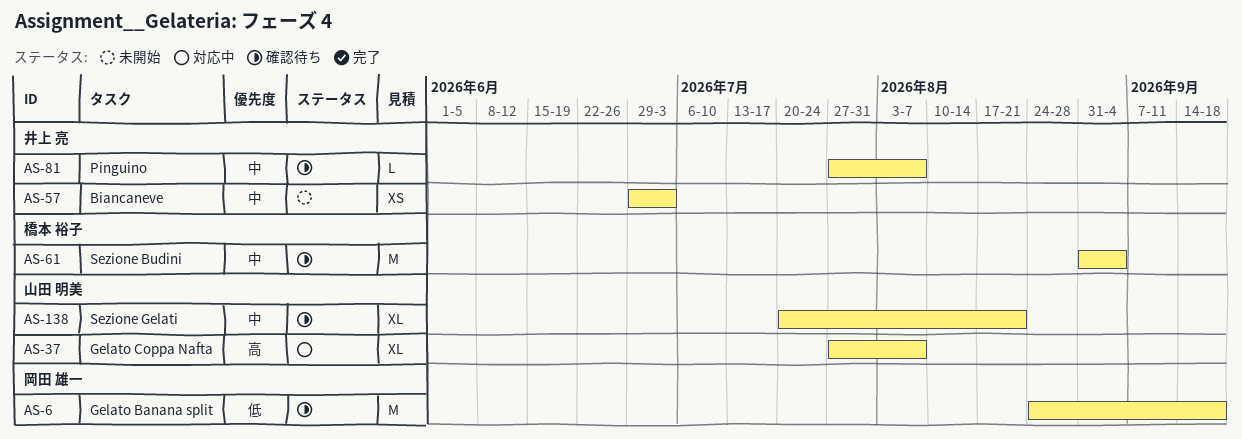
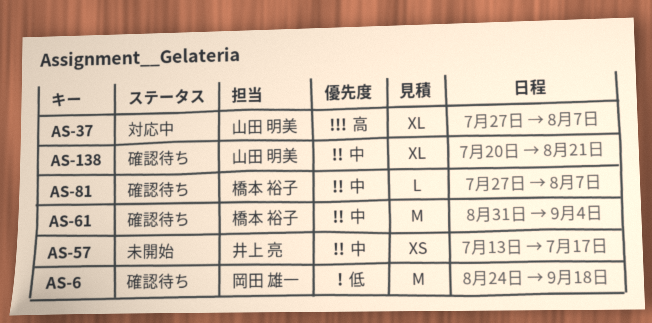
AS-57, start: Jun 29 -> Jul 13
AS-57, due: Jul 3 -> Jul 17
AS-81, owner: 井上 亮 -> 橋本 裕子

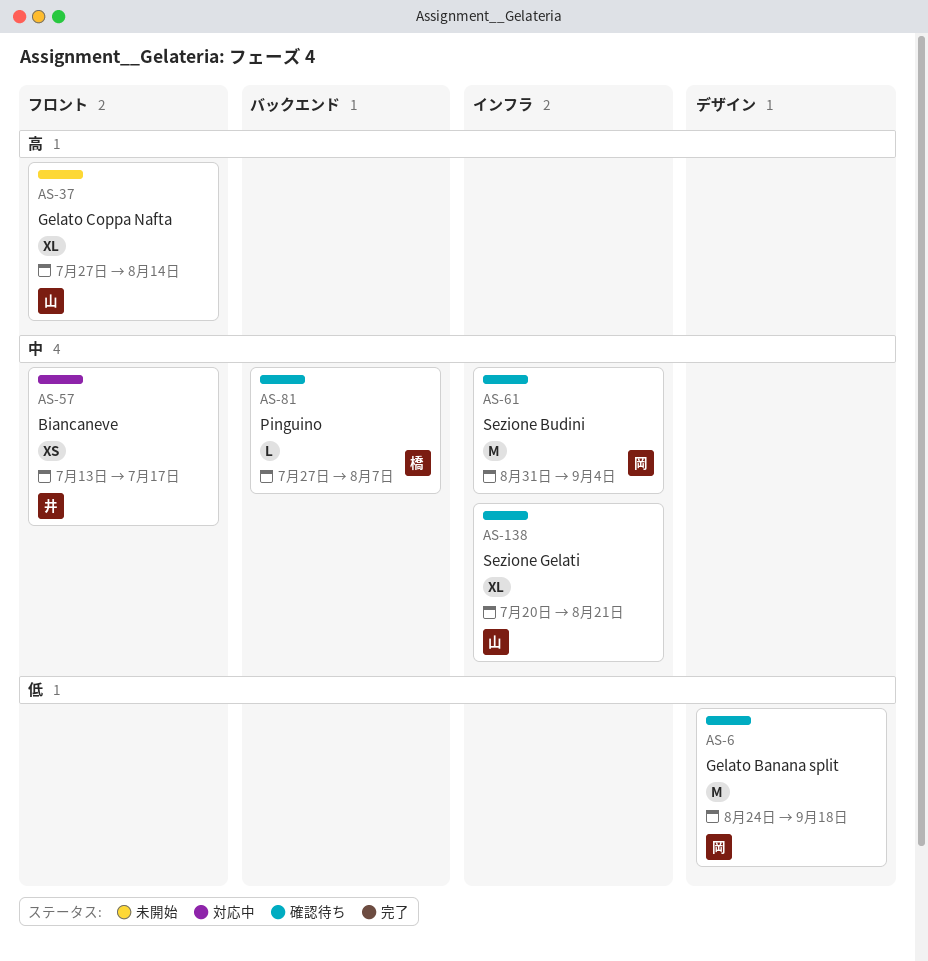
AS-37, status: 対応中 -> 未開始
AS-37, due: Aug 7 -> Aug 14
AS-57, status: 未開始 -> 対応中
AS-61, owner: 橋本 裕子 -> 岡田 雄一

